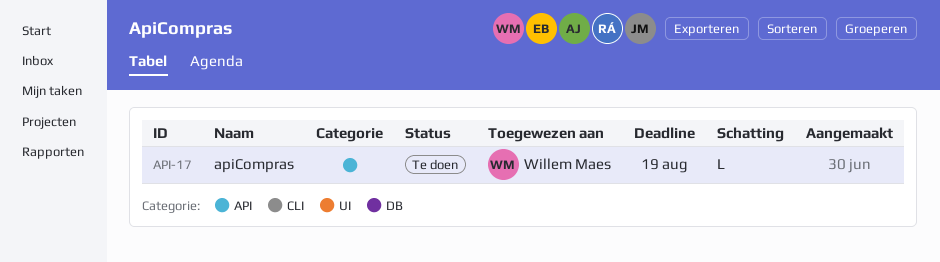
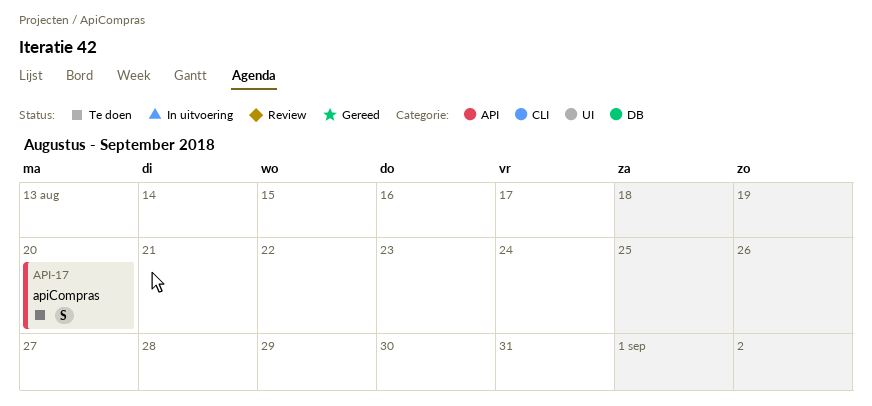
API-17, estimate: L -> S
API-17, due: Aug 19 -> Aug 20

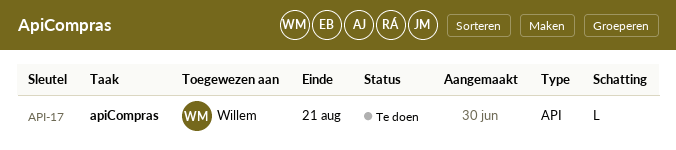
API-17, estimate: S -> L
API-17, due: Aug 20 -> Aug 21

